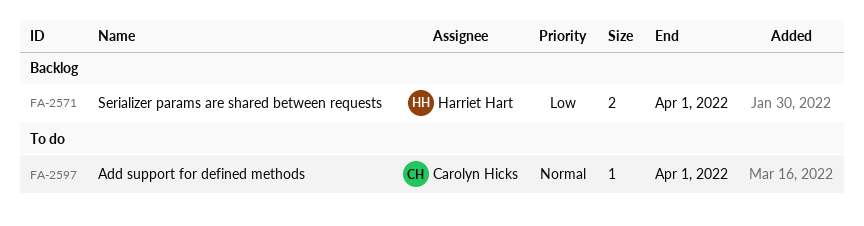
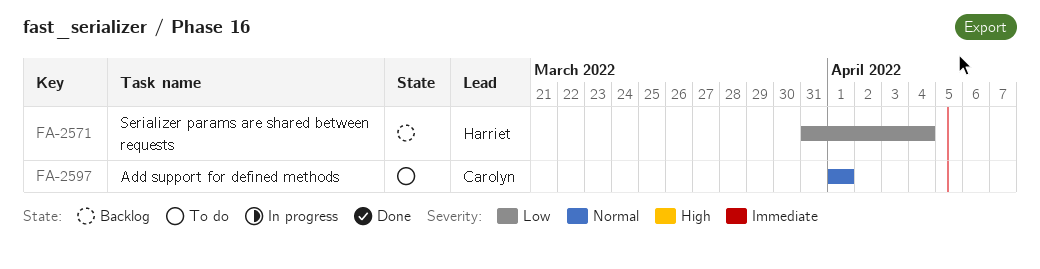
FA-2571, due: Apr 1 -> Apr 4

